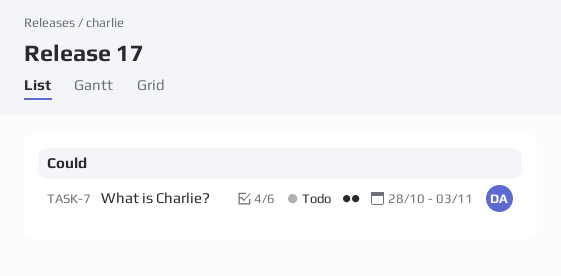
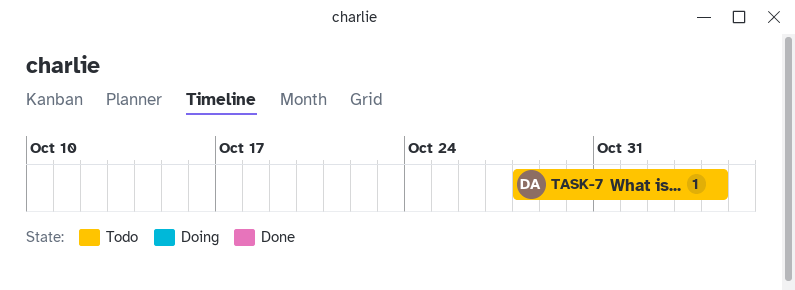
TASK-7, estimate: 2 -> 1
TASK-7, due: Nov 3 -> Nov 4

